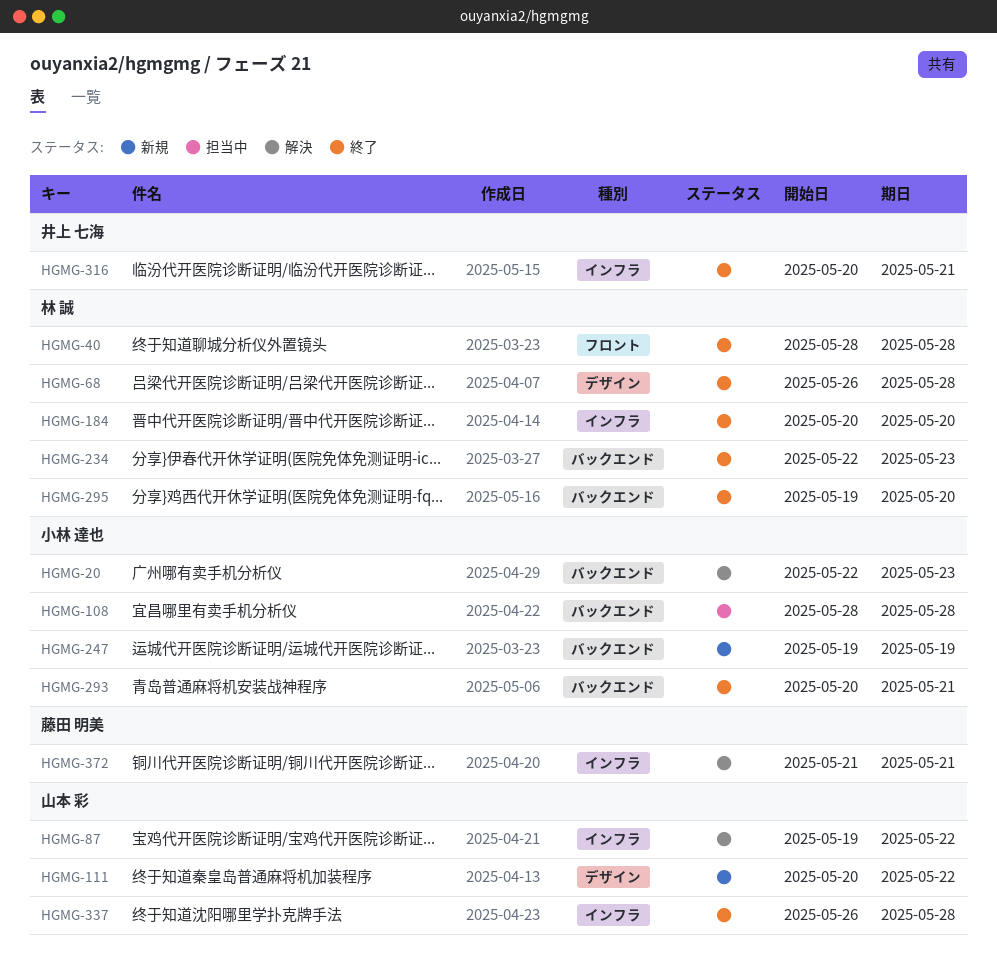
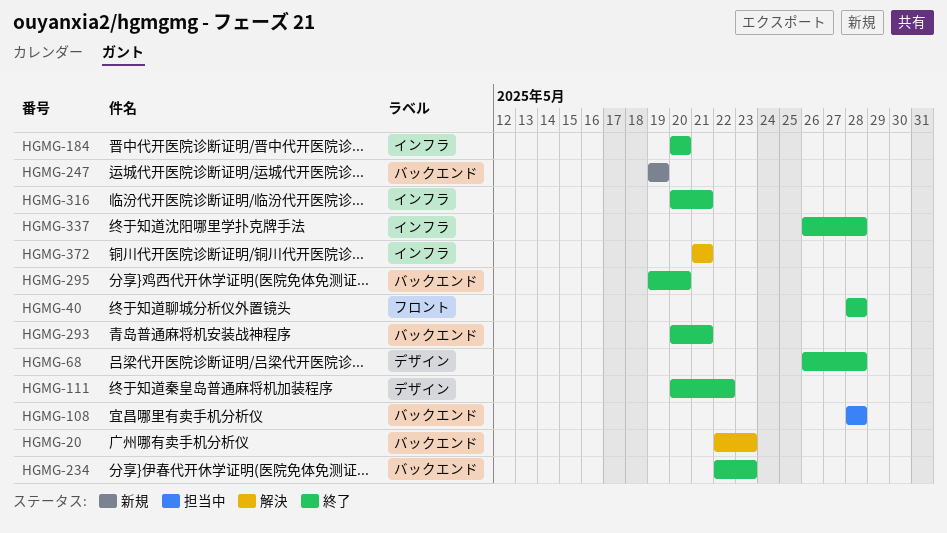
HGMG-87: present -> none
HGMG-111, status: 新規 -> 終了

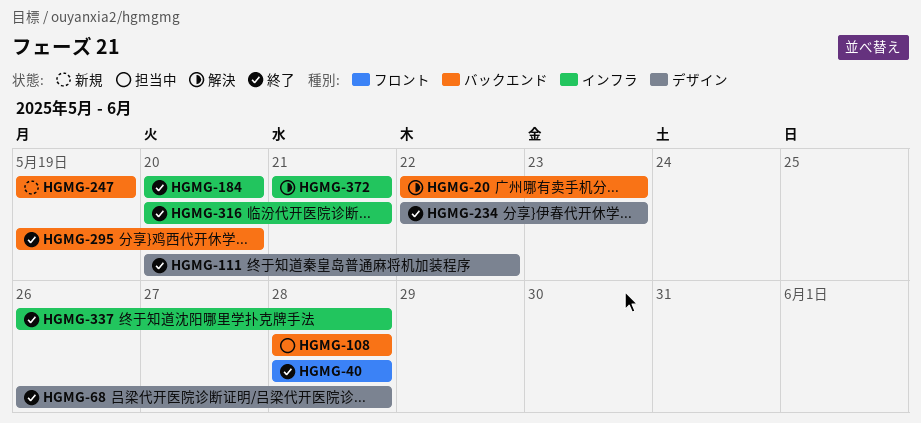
HGMG-234, label: バックエンド -> デザイン
HGMG-293: present -> none

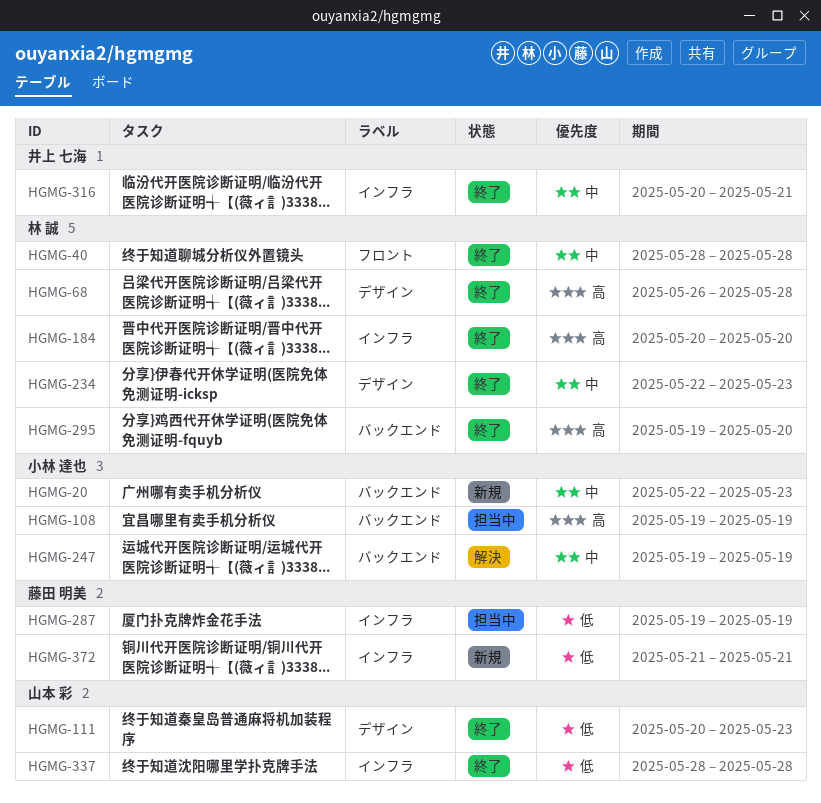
HGMG-20, status: 解決 -> 新規
HGMG-108, start: May 28 -> May 19
HGMG-108, due: May 28 -> May 19
HGMG-111, due: May 22 -> May 23
HGMG-247, status: 新規 -> 解決
HGMG-287: none -> present
HGMG-337, start: May 26 -> May 28
HGMG-372, status: 解決 -> 新規

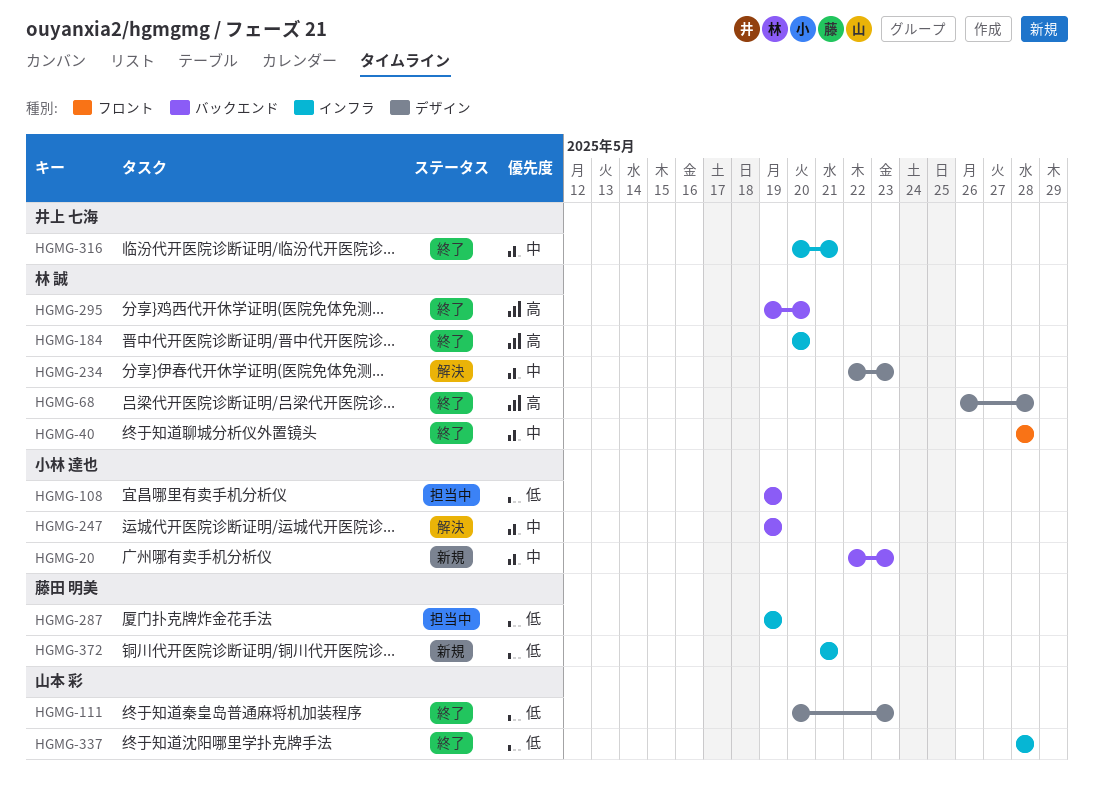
HGMG-108, priority: 高 -> 低
HGMG-234, status: 終了 -> 解決

